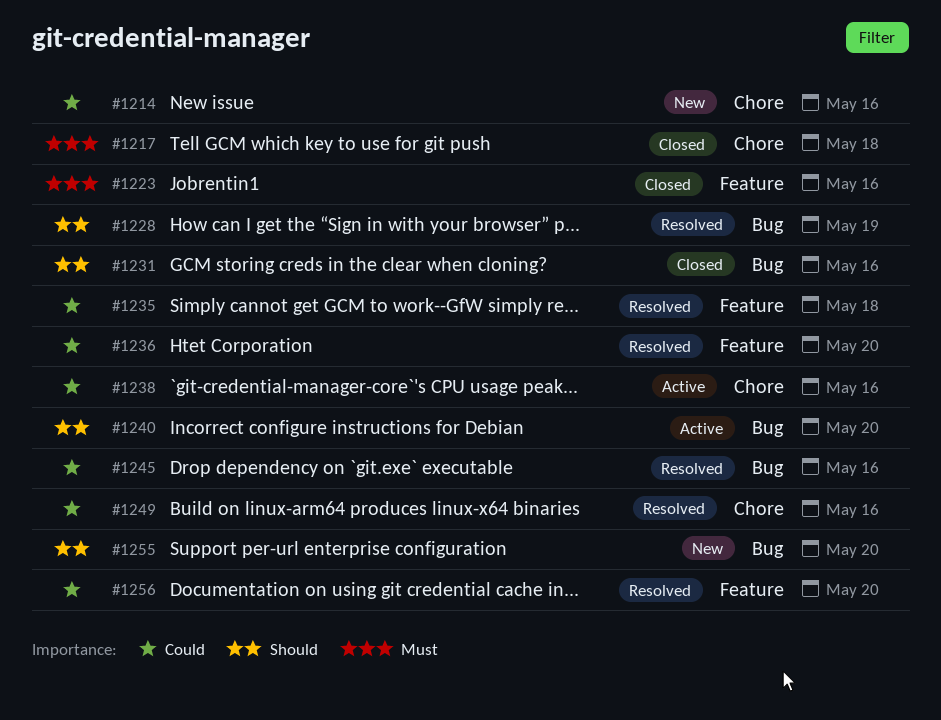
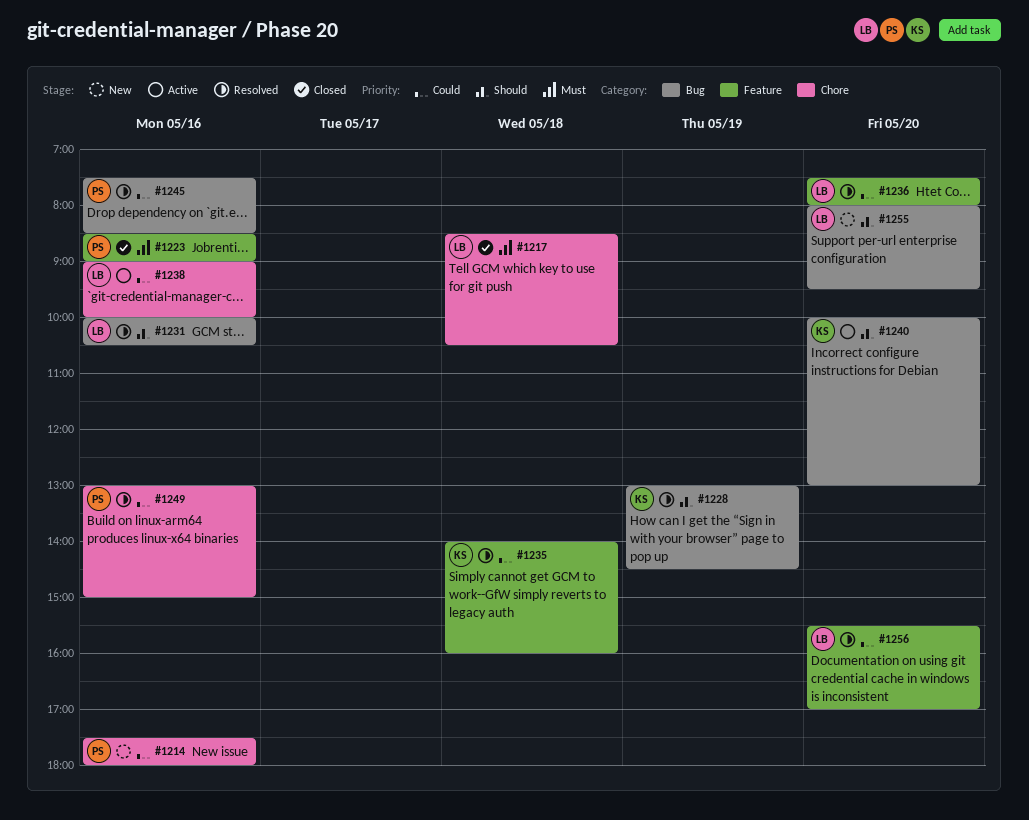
#1231, status: Closed -> Resolved

